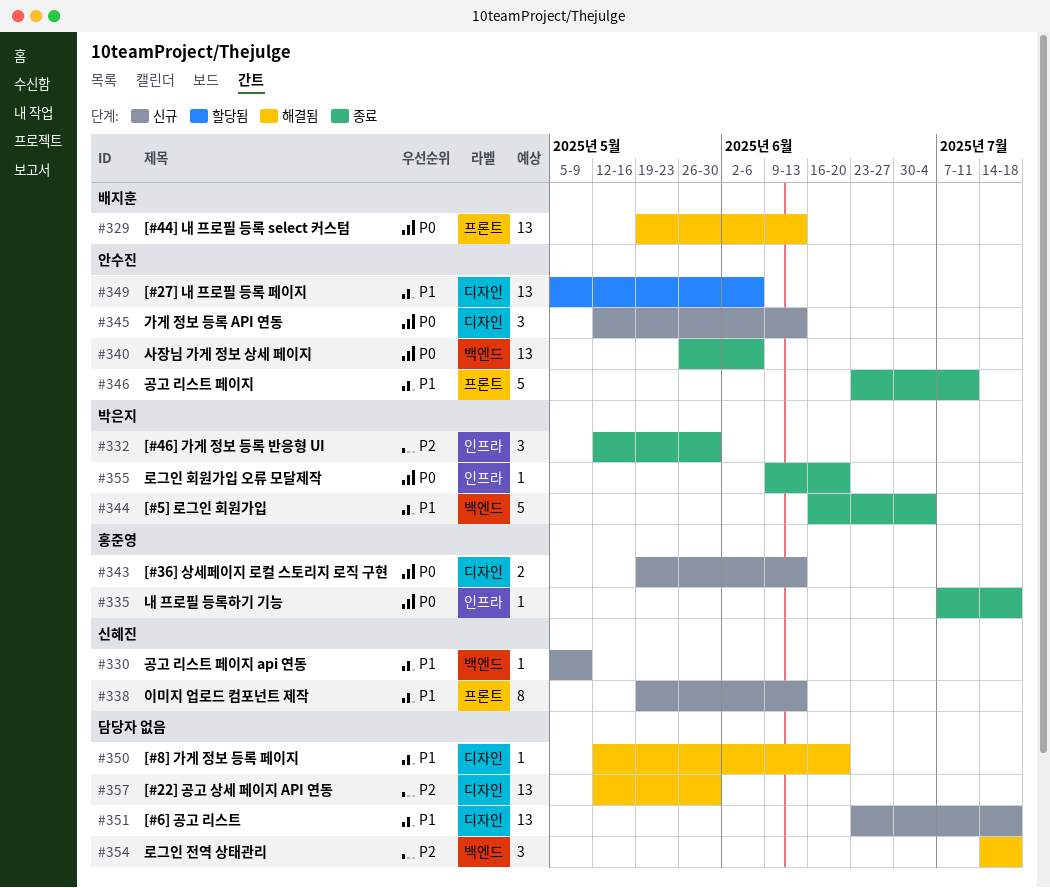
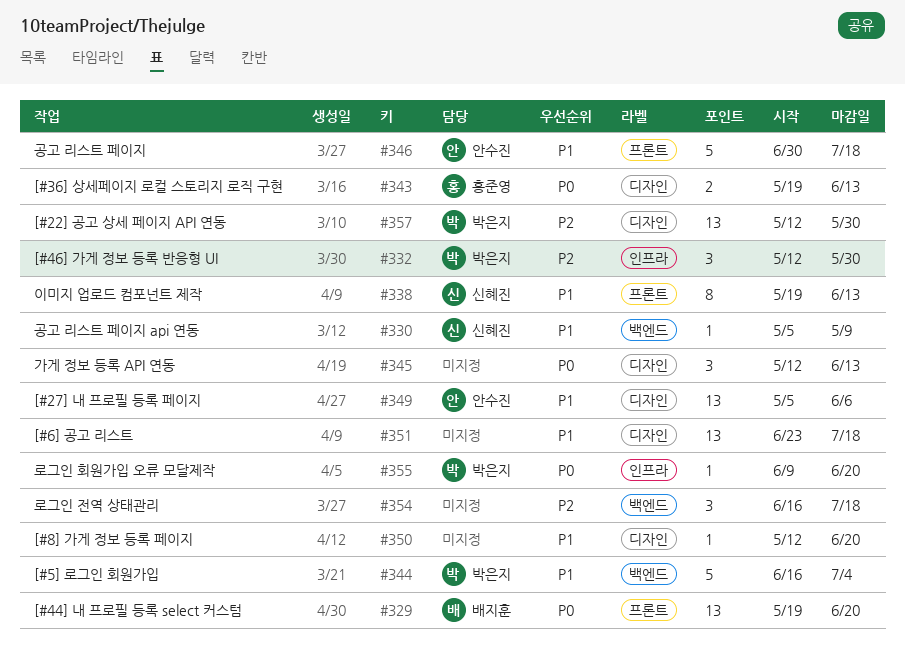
#329, due: Jun 13 -> Jun 20
#335: present -> none
#340: present -> none
#345, owner: 안수진 -> none
#346, start: Jun 23 -> Jun 30
#346, due: Jul 11 -> Jul 18
#354, start: Jul 14 -> Jun 16
#357, owner: none -> 박은지

